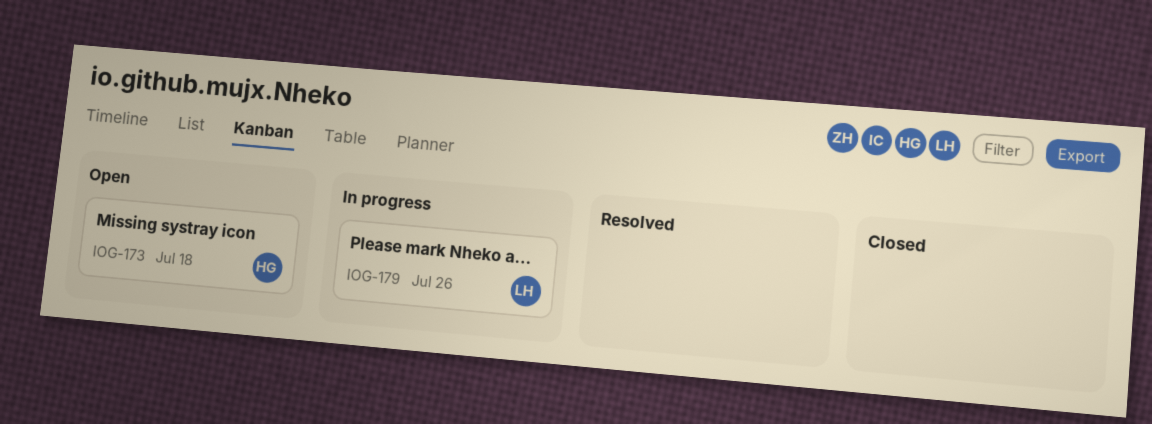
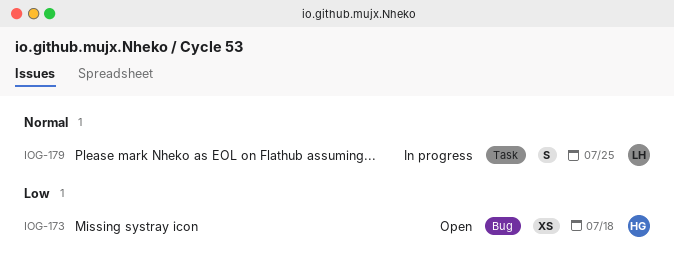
IOG-179, due: Jul 26 -> Jul 25

